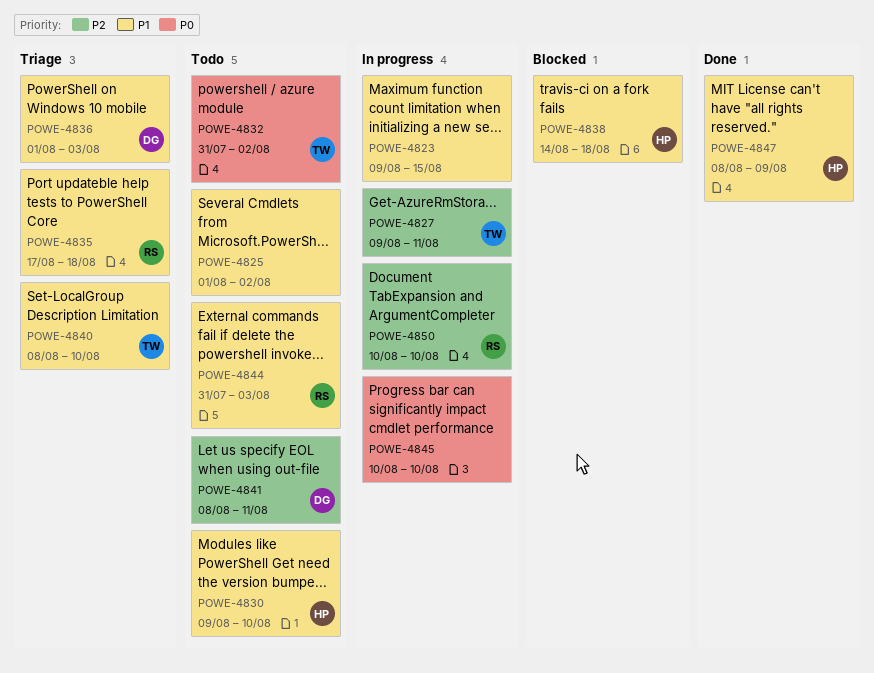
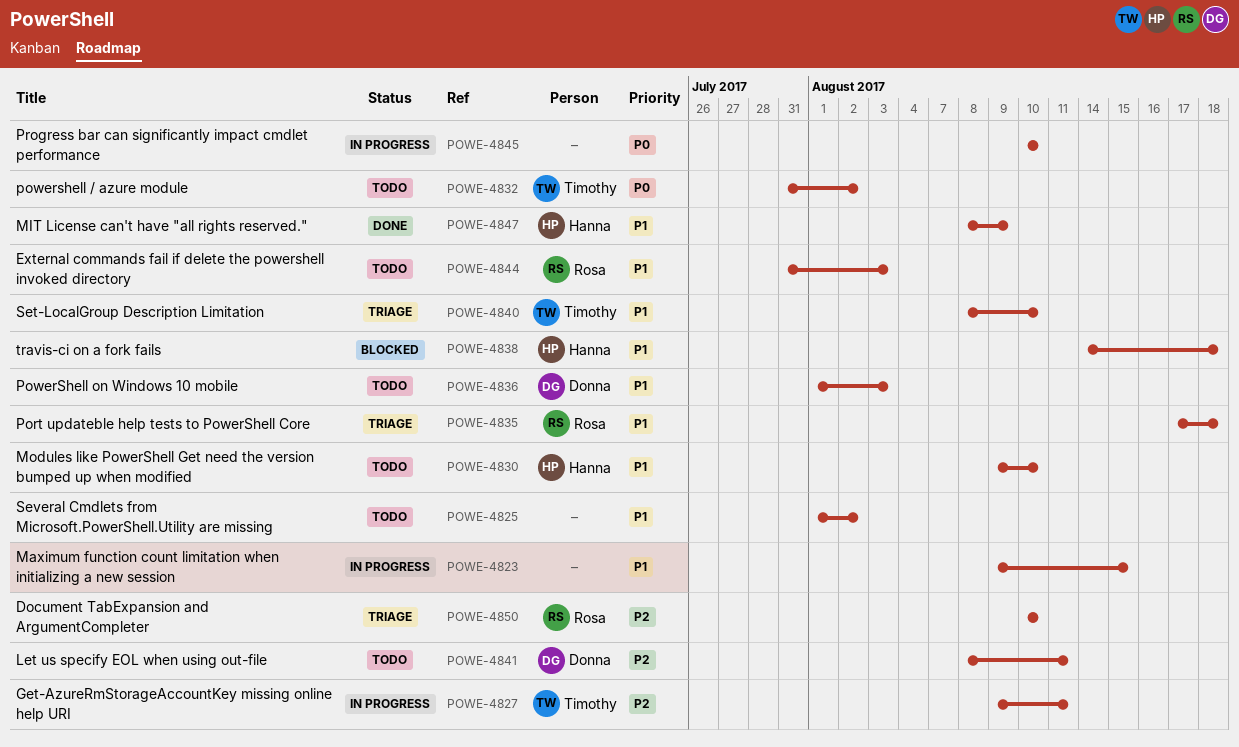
POWE-4836, status: Triage -> Todo
POWE-4850, status: In progress -> Triage

